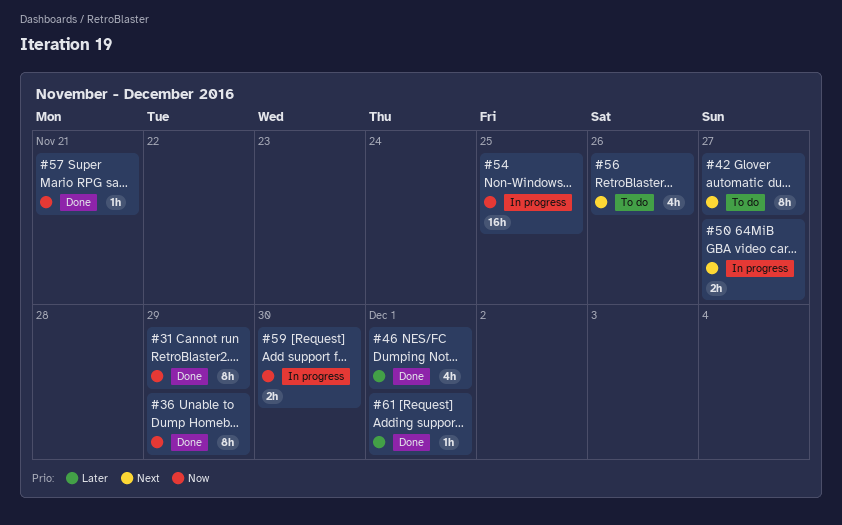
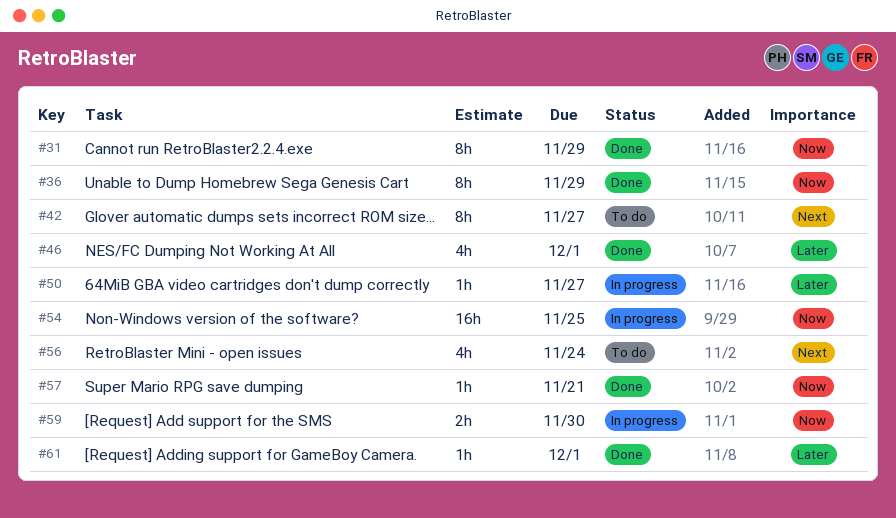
#50, priority: Next -> Later
#50, estimate: 2h -> 1h
#56, due: Nov 26 -> Nov 24

